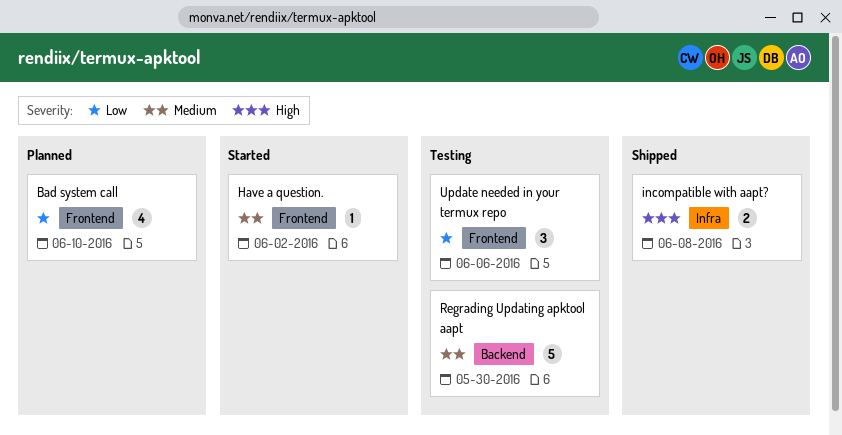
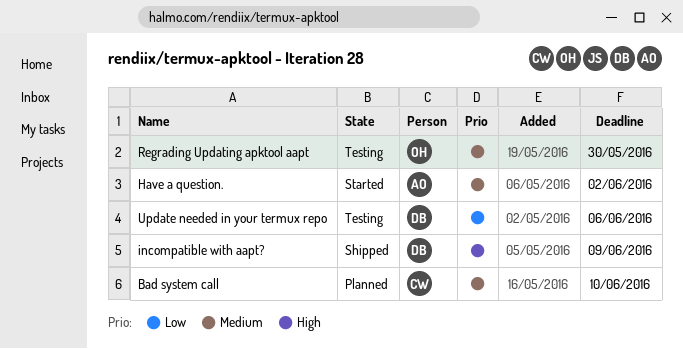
Bad system call, priority: Low -> Medium
incompatible with aapt?, due: Jun 8 -> Jun 9

